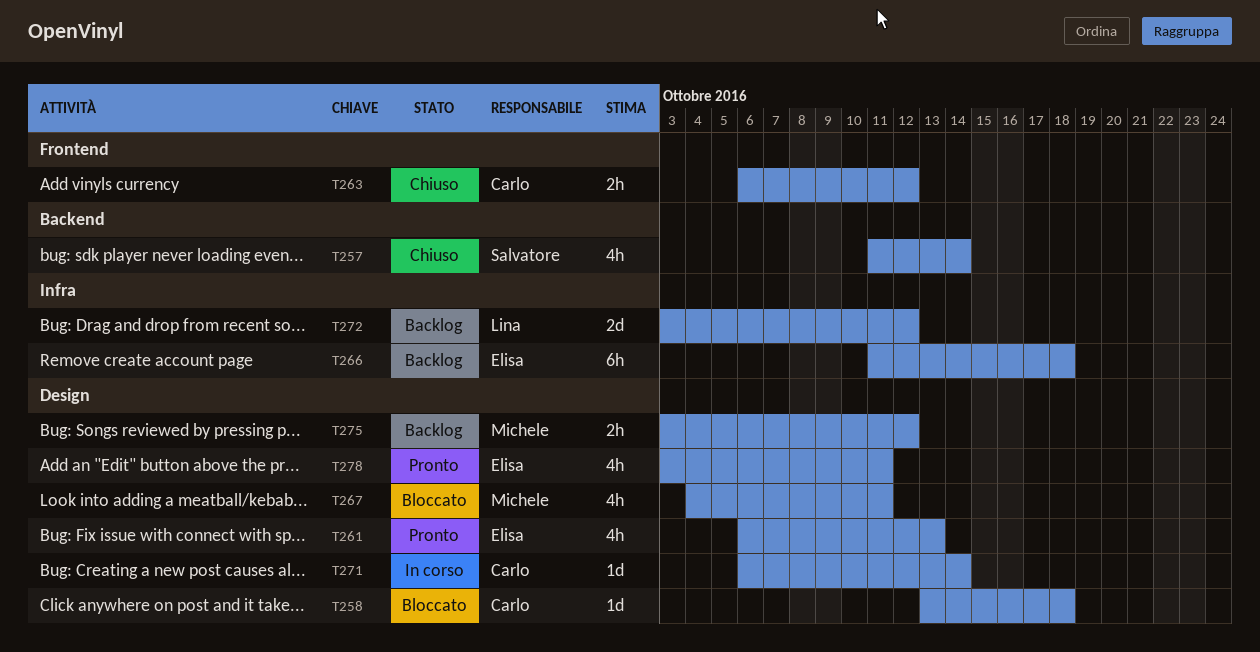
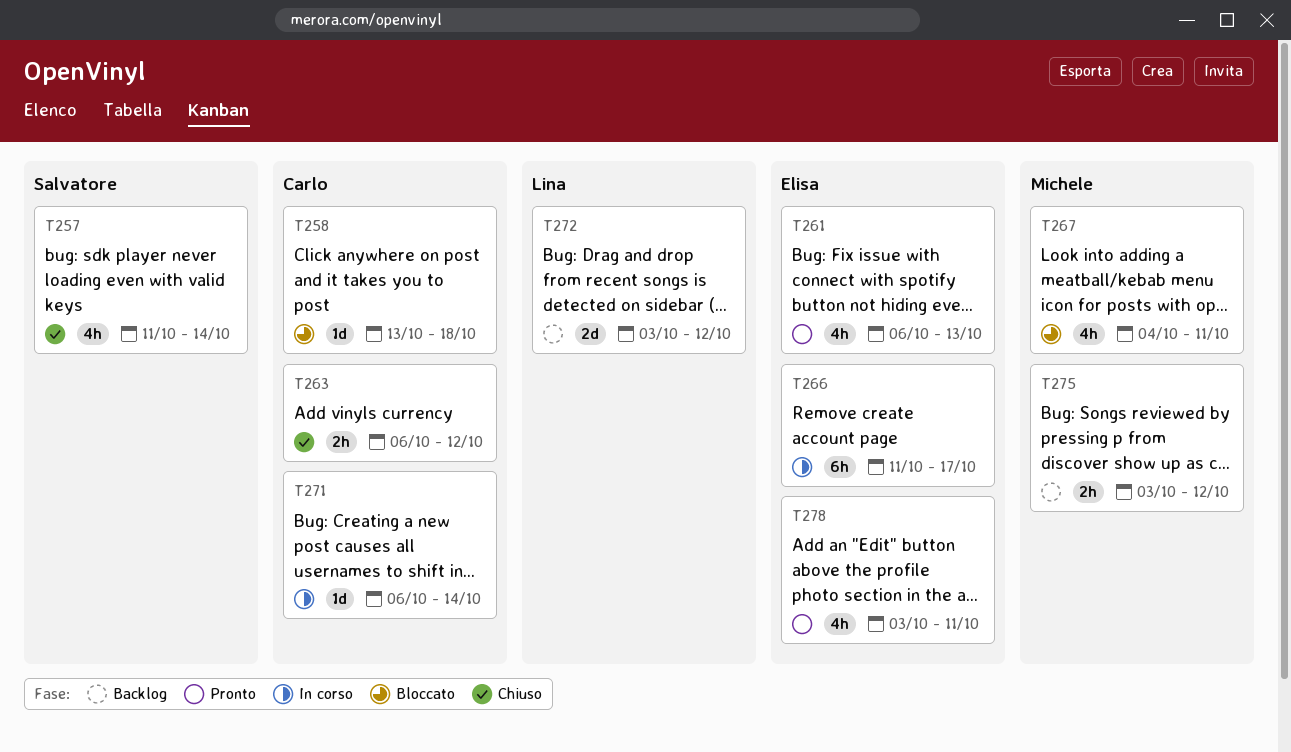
T266, status: Backlog -> In corso
T266, due: Oct 18 -> Oct 17

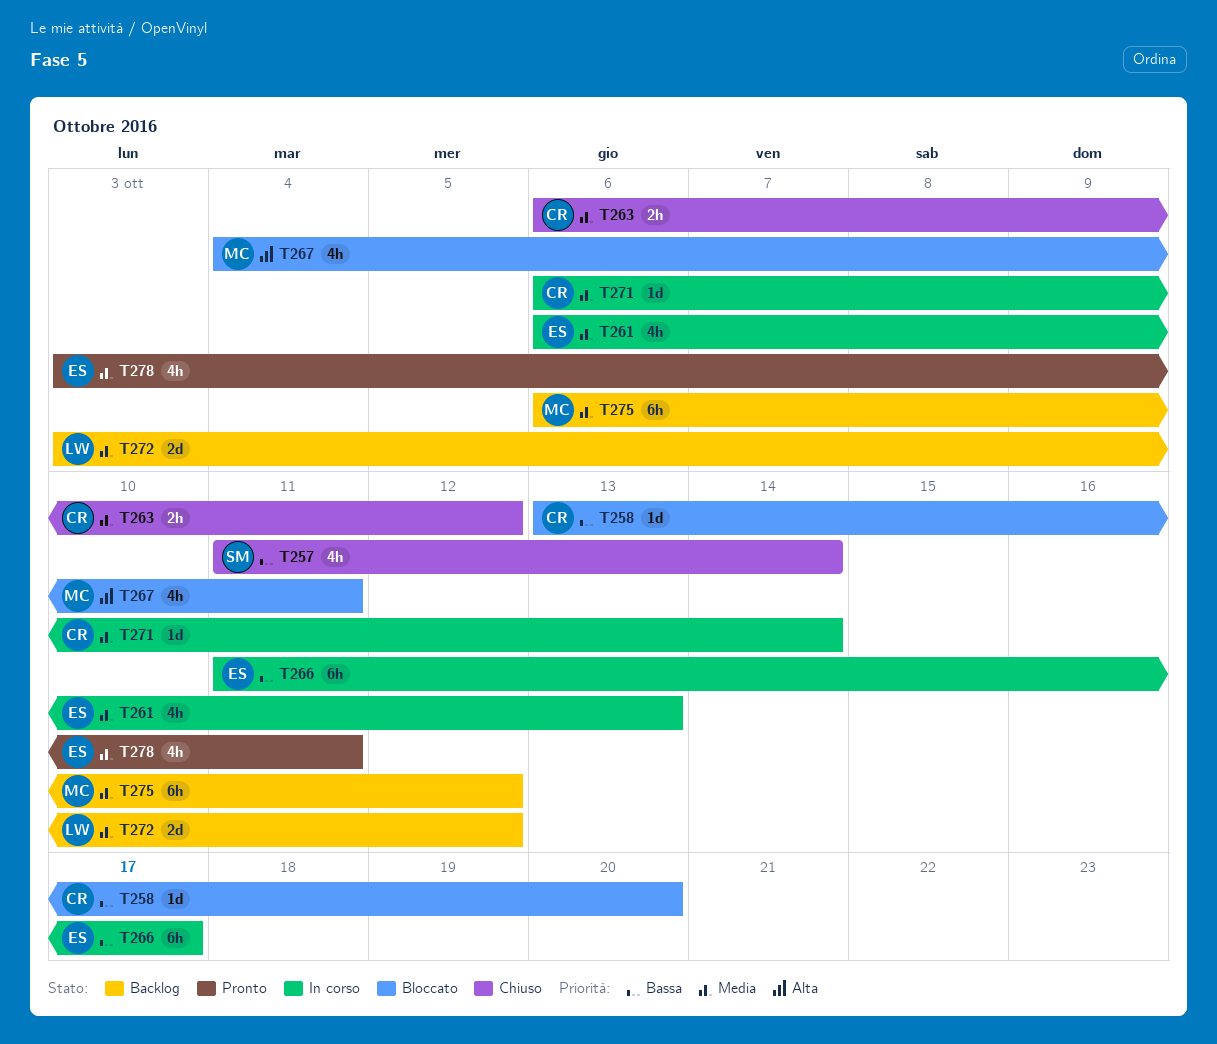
T258, due: Oct 18 -> Oct 20
T261, status: Pronto -> In corso
T275, estimate: 2h -> 6h
T275, start: Oct 3 -> Oct 6

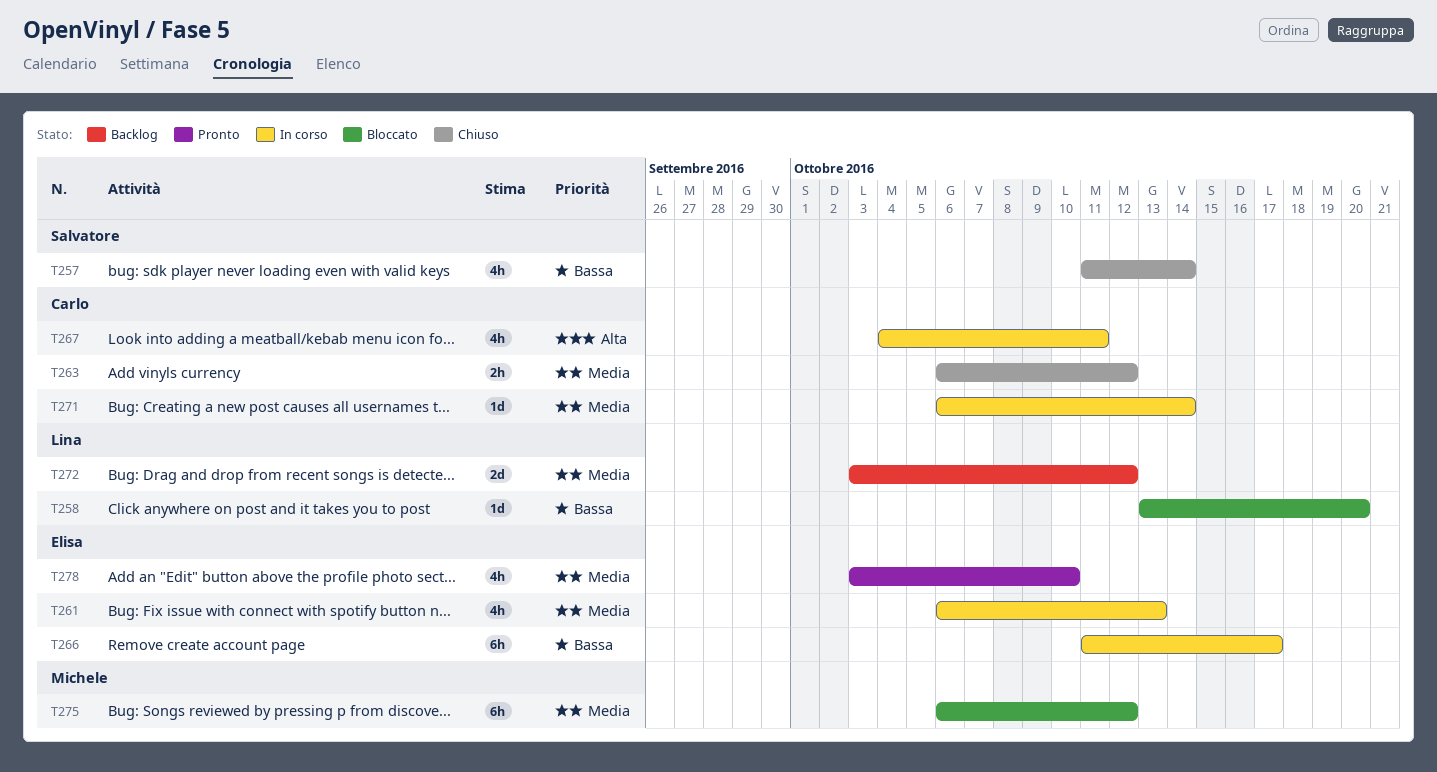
T258, owner: Carlo -> Lina
T267, status: Bloccato -> In corso
T267, owner: Michele -> Carlo
T275, status: Backlog -> Bloccato
T278, due: Oct 11 -> Oct 10

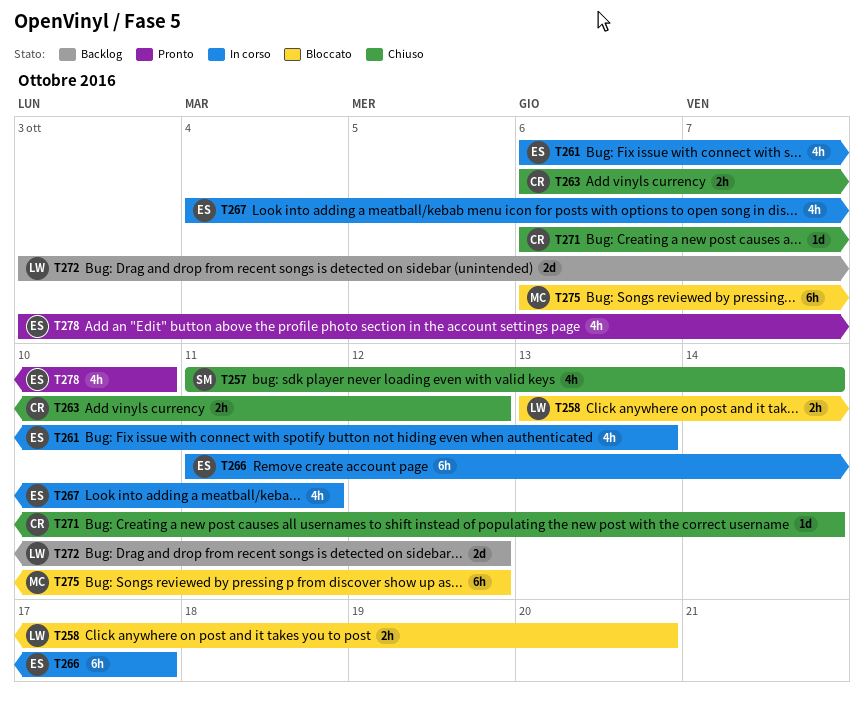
T258, estimate: 1d -> 2h
T267, owner: Carlo -> Elisa
T271, status: In corso -> Chiuso

